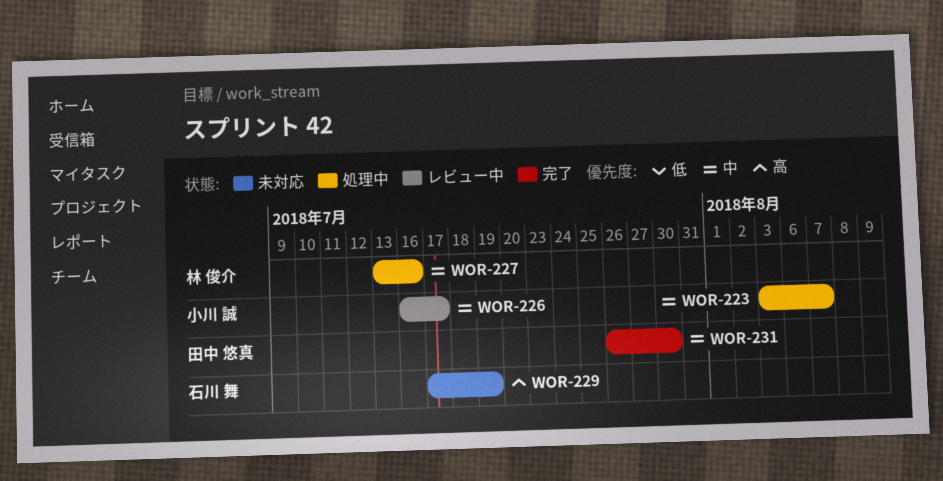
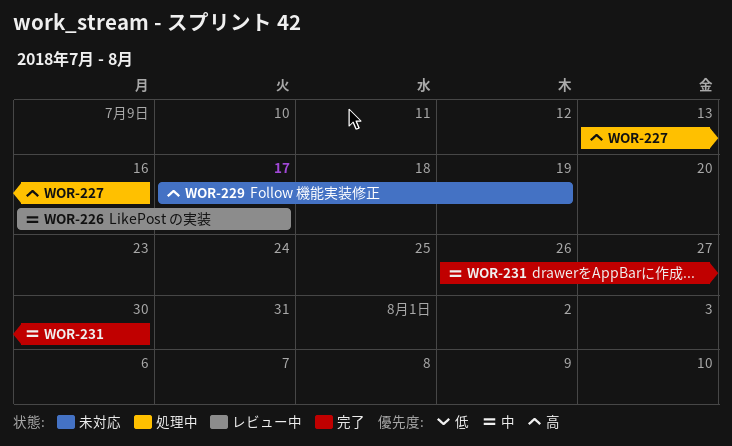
WOR-223: present -> none
WOR-227, priority: 中 -> 高

